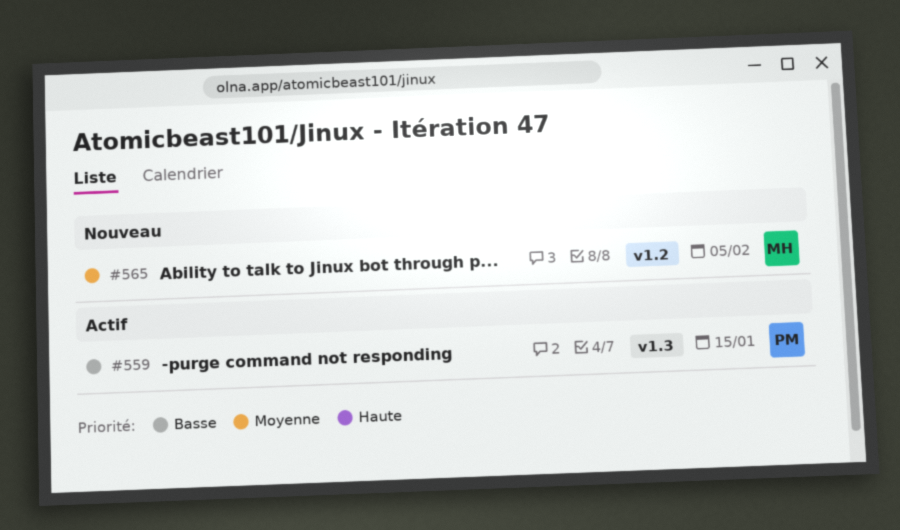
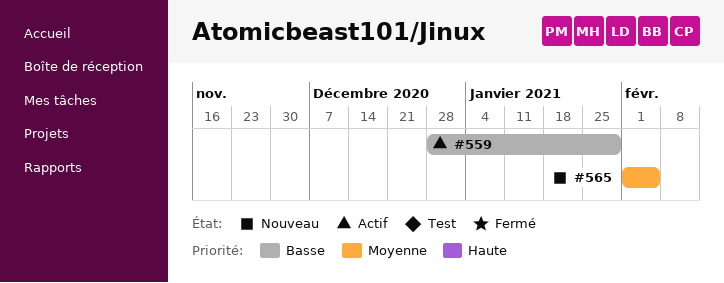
#559, due: Jan 15 -> Jan 29

